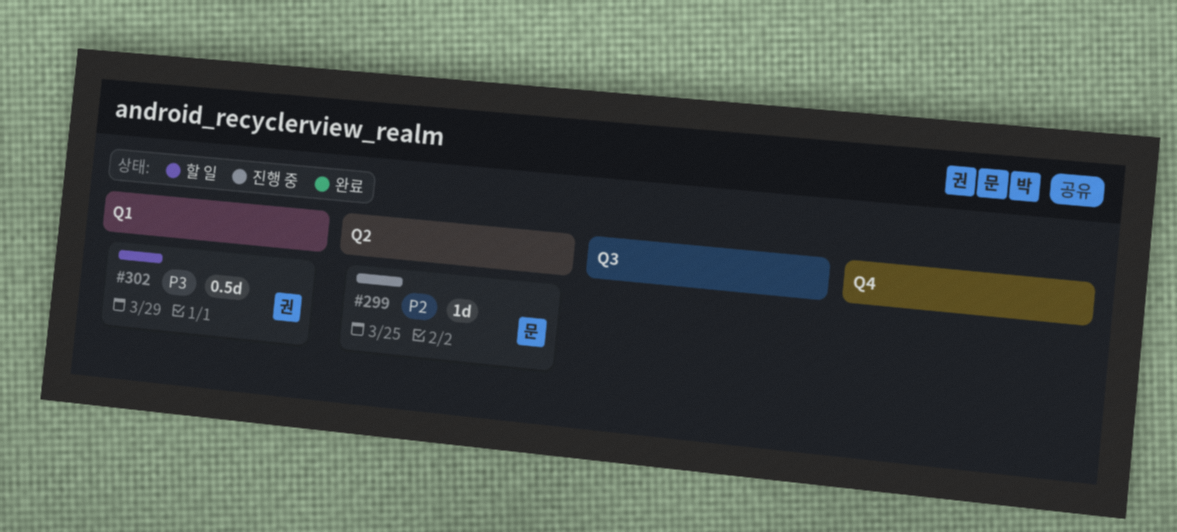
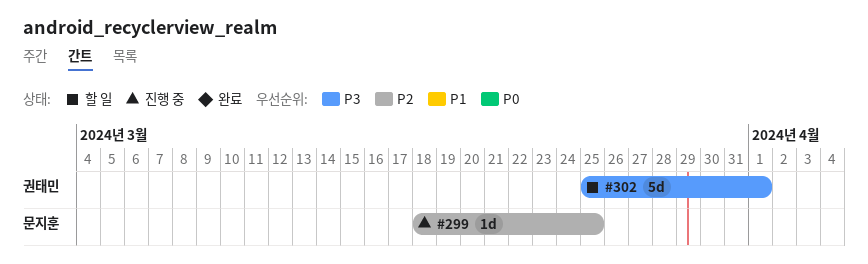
#302, estimate: 0.5d -> 5d
#302, due: Mar 29 -> Apr 1

